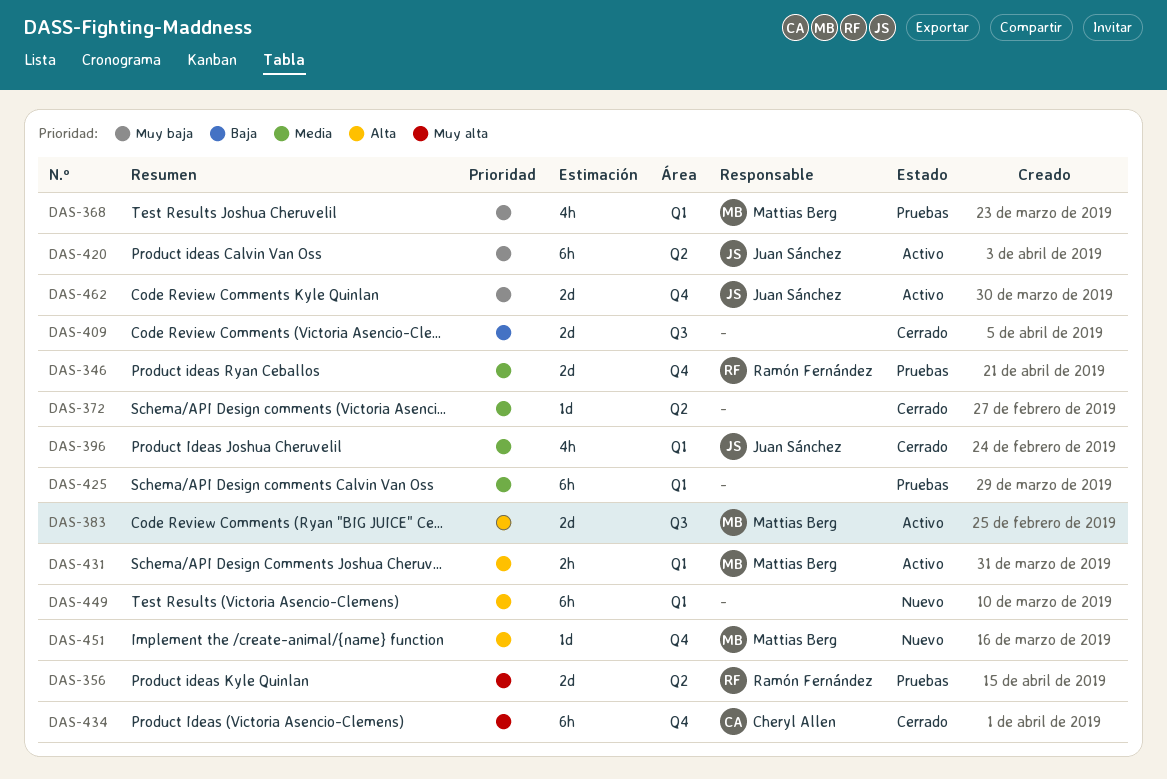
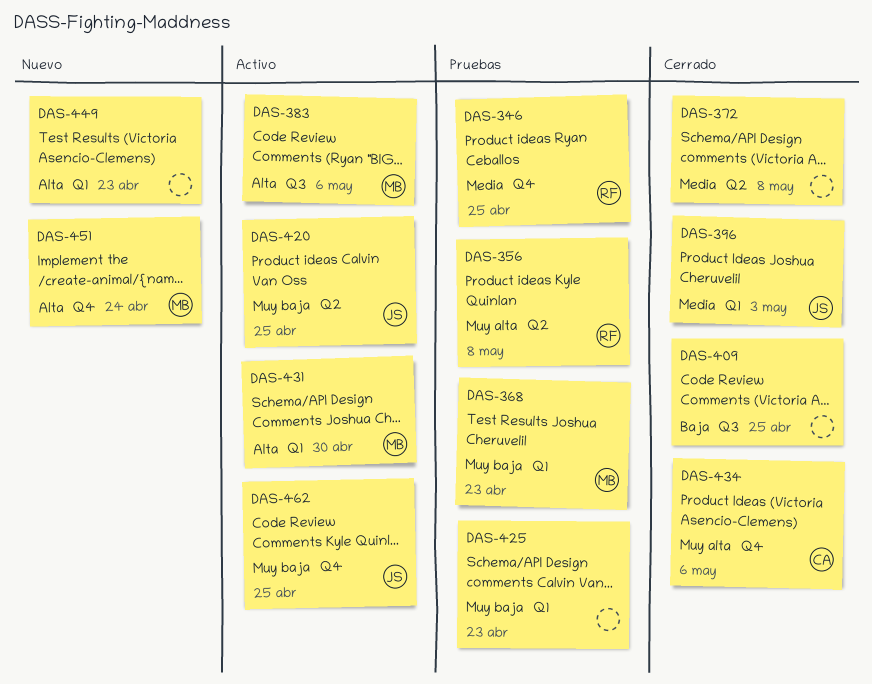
DAS-425, priority: Media -> Muy baja

